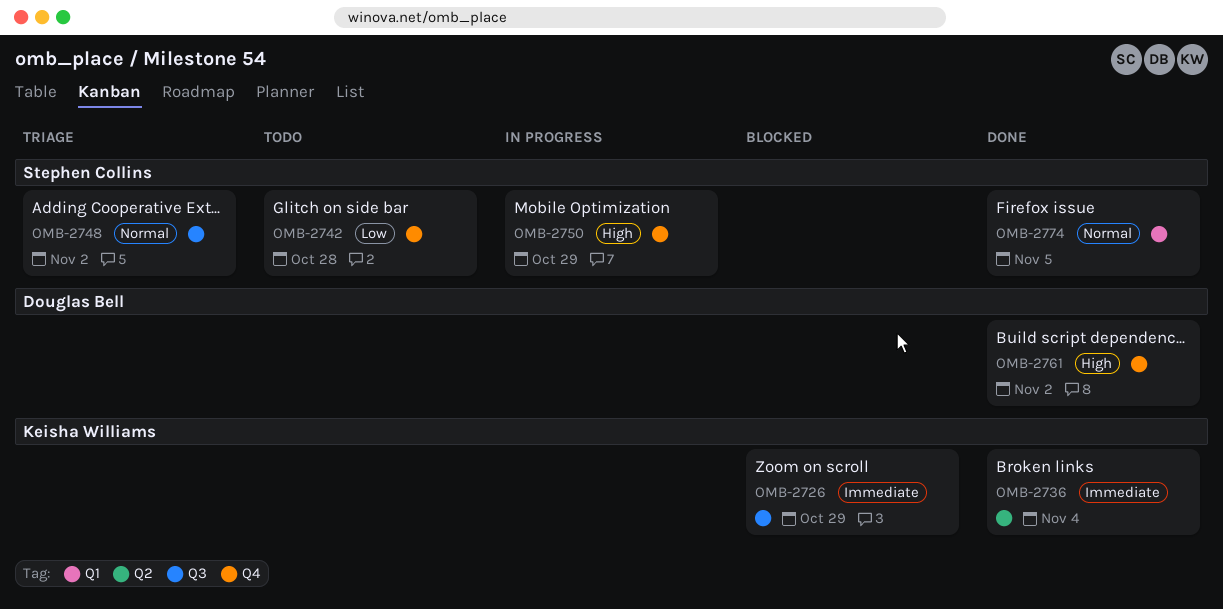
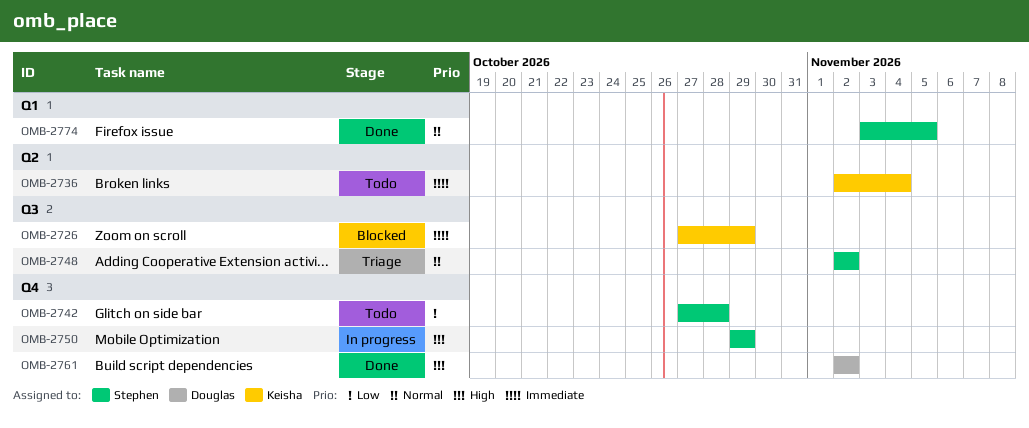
OMB-2736, status: Done -> Todo

